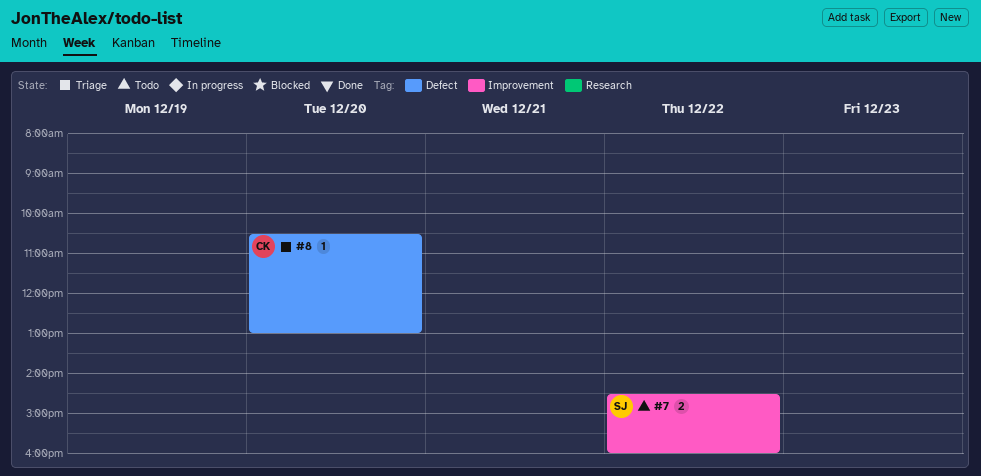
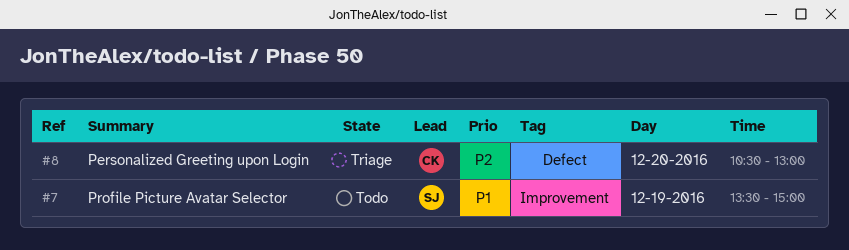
#7, day: Dec 22 -> Dec 19
#7, begins: 14:30 -> 13:30
#7, ends: 16:00 -> 15:00

